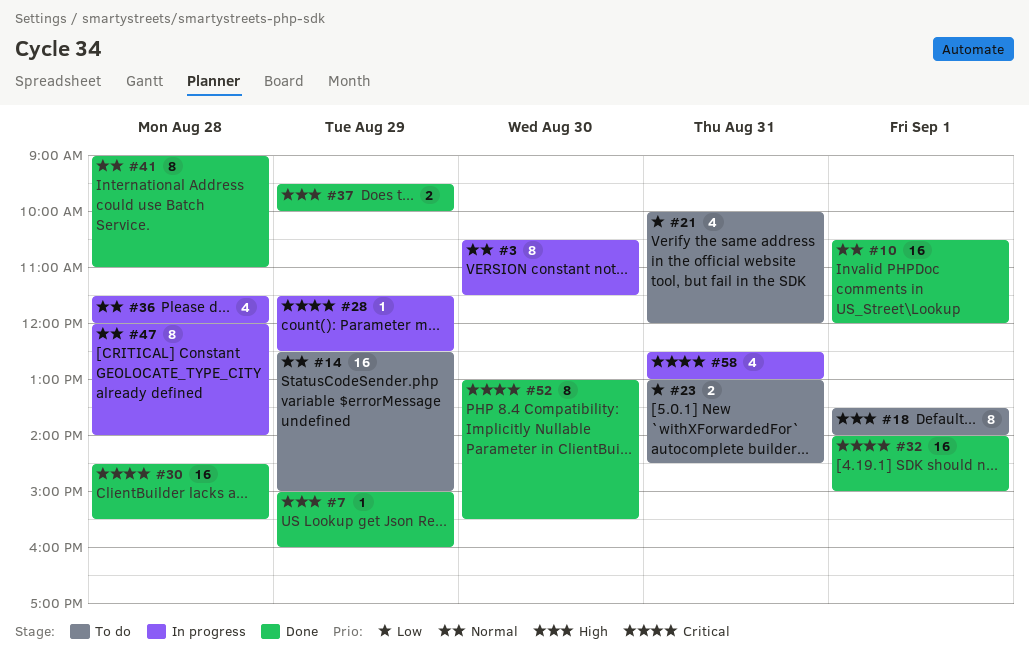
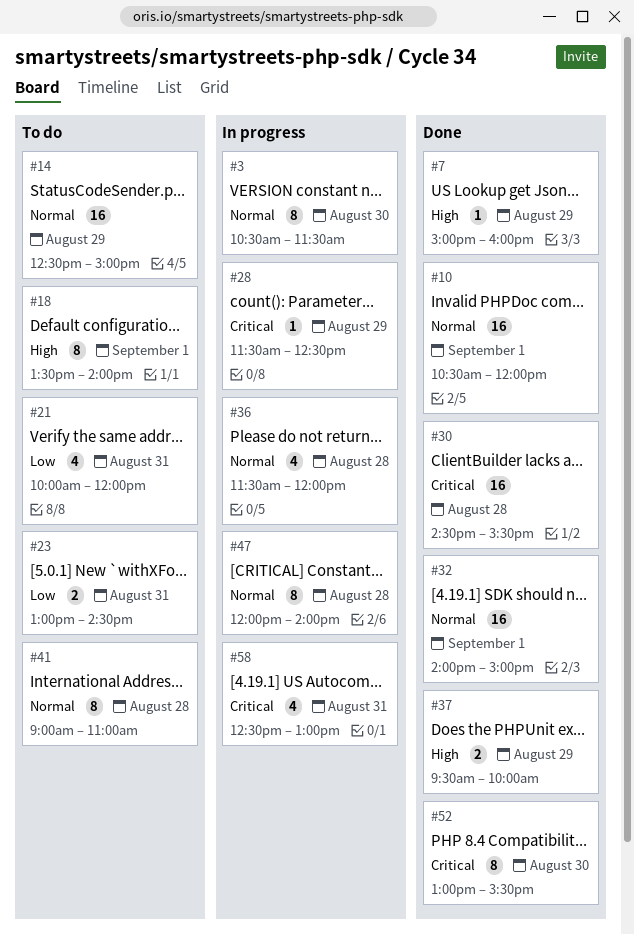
#32, priority: Critical -> Normal
#41, status: Done -> To do

